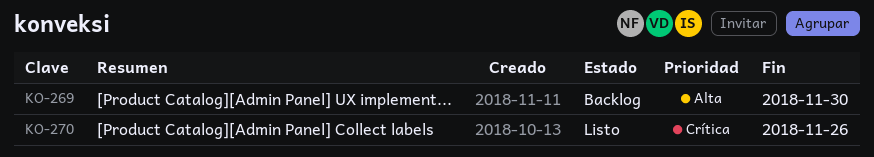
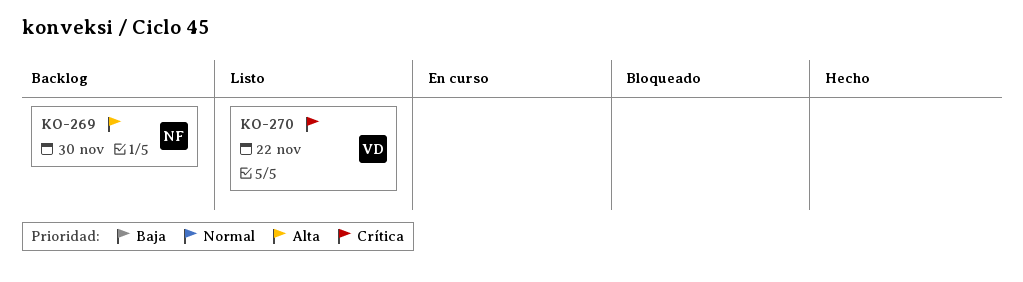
KO-270, due: Nov 26 -> Nov 22

